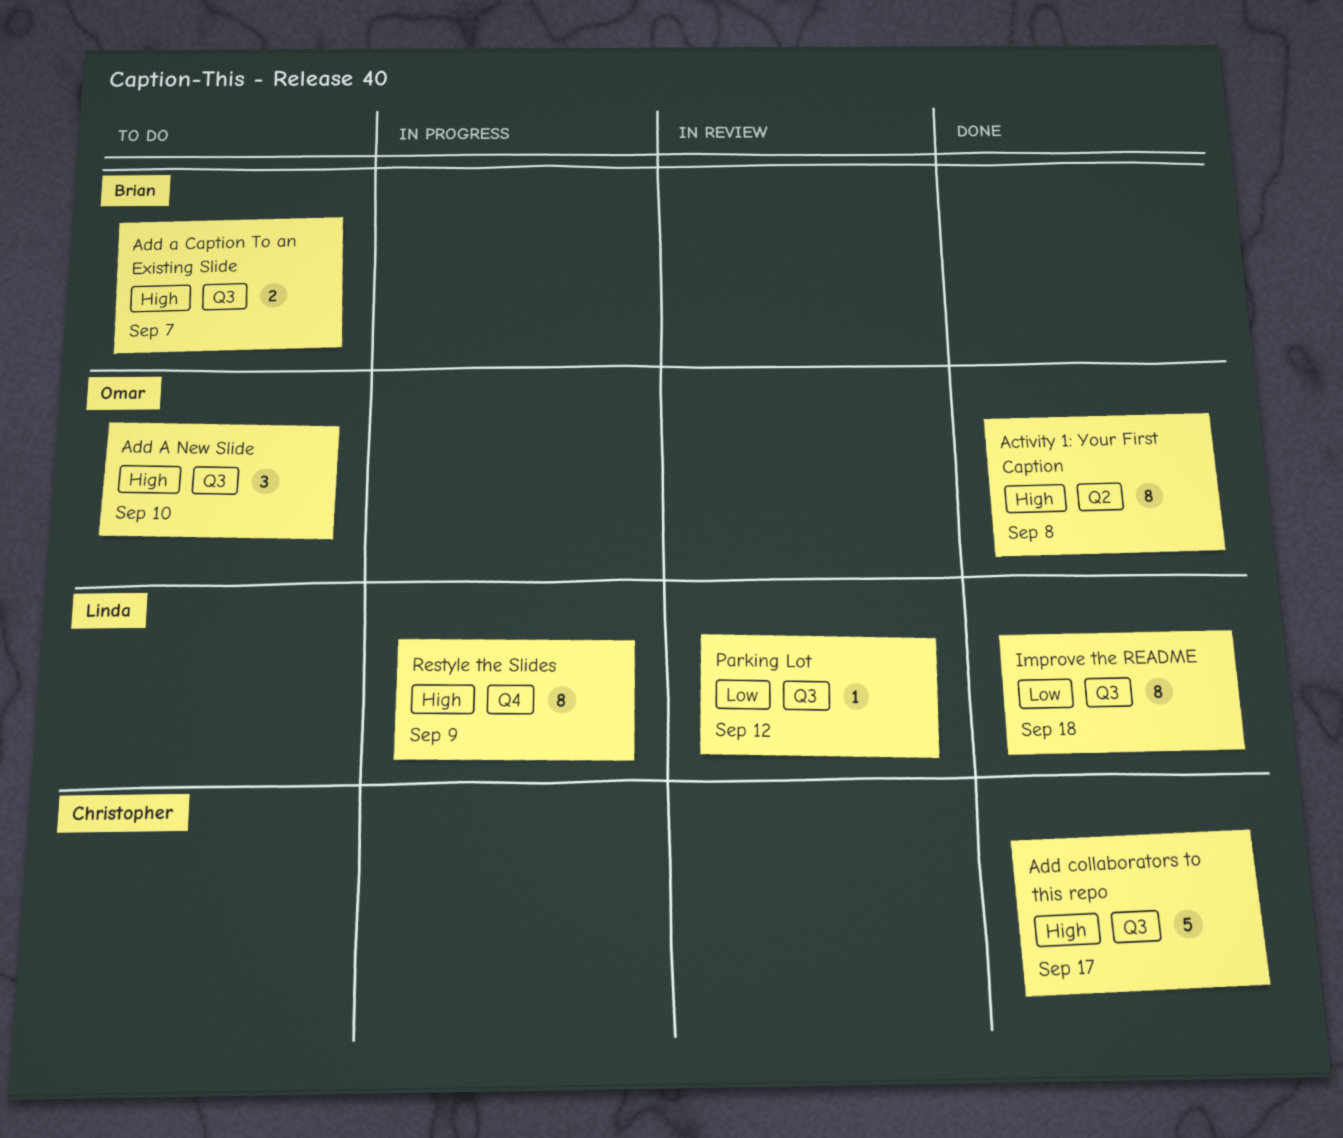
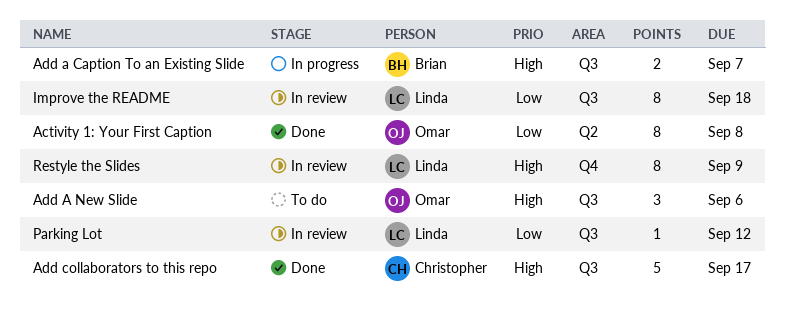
Activity 1: Your First Caption, priority: High -> Low
Add a Caption To an Existing Slide, status: To do -> In progress
Add A New Slide, due: Sep 10 -> Sep 6
Improve the README, status: Done -> In review
Restyle the Slides, status: In progress -> In review

